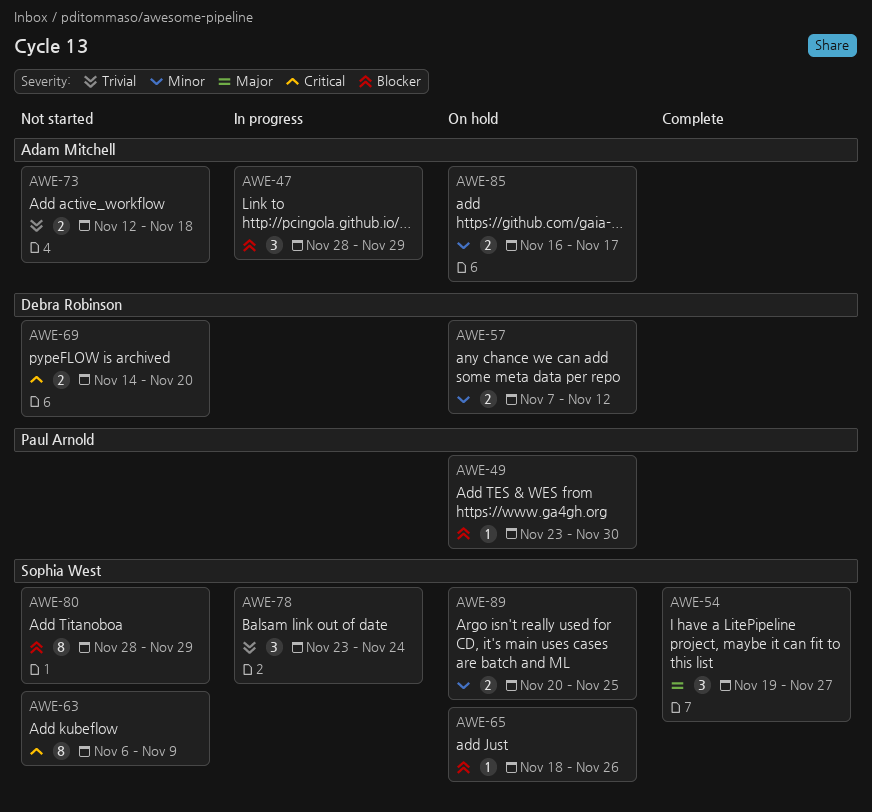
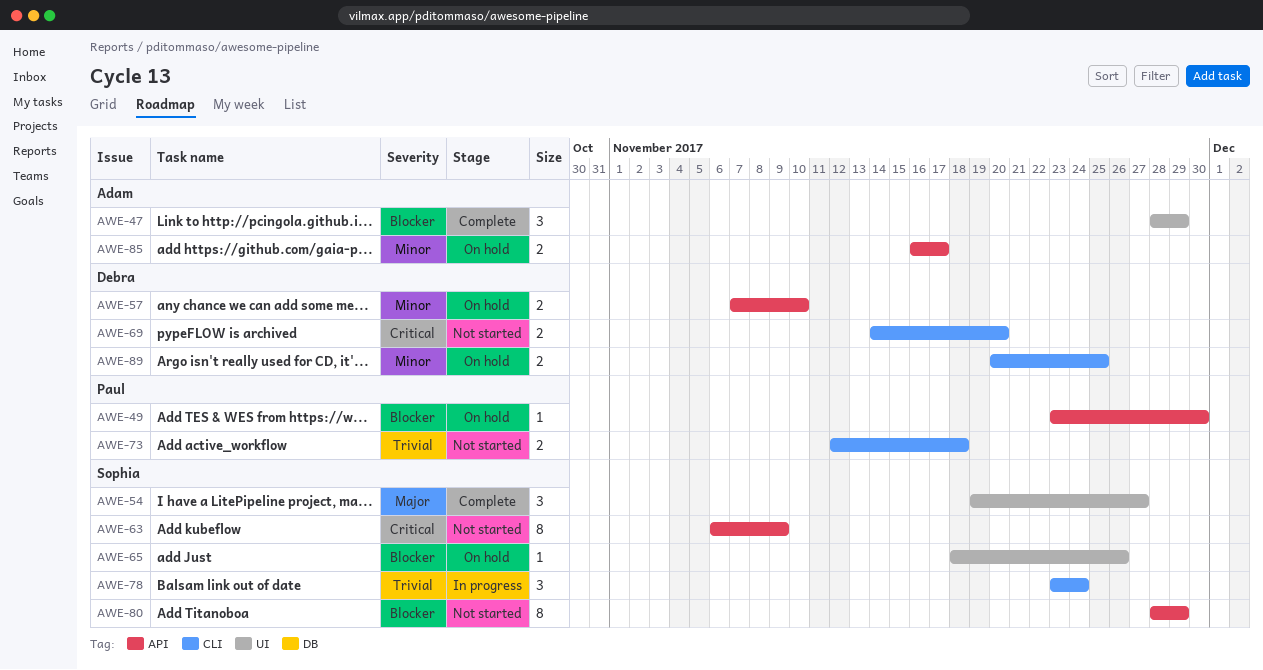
AWE-47, status: In progress -> Complete
AWE-57, due: Nov 12 -> Nov 10
AWE-73, owner: Adam Mitchell -> Paul Arnold
AWE-89, owner: Sophia West -> Debra Robinson

